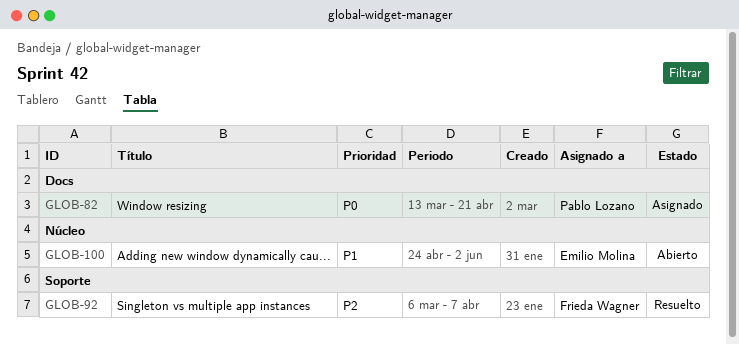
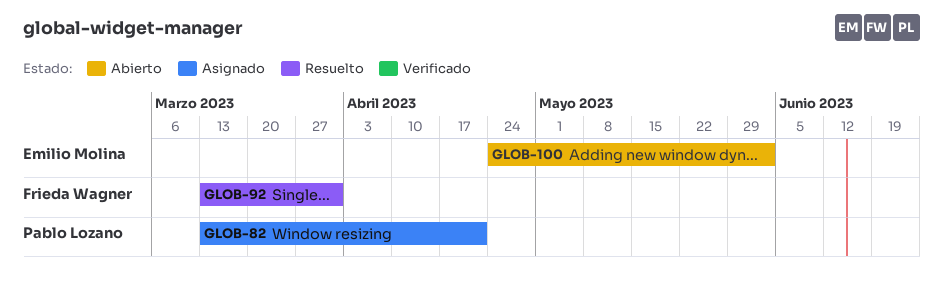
GLOB-92, start: Mar 6 -> Mar 13
GLOB-92, due: Apr 7 -> Mar 31

